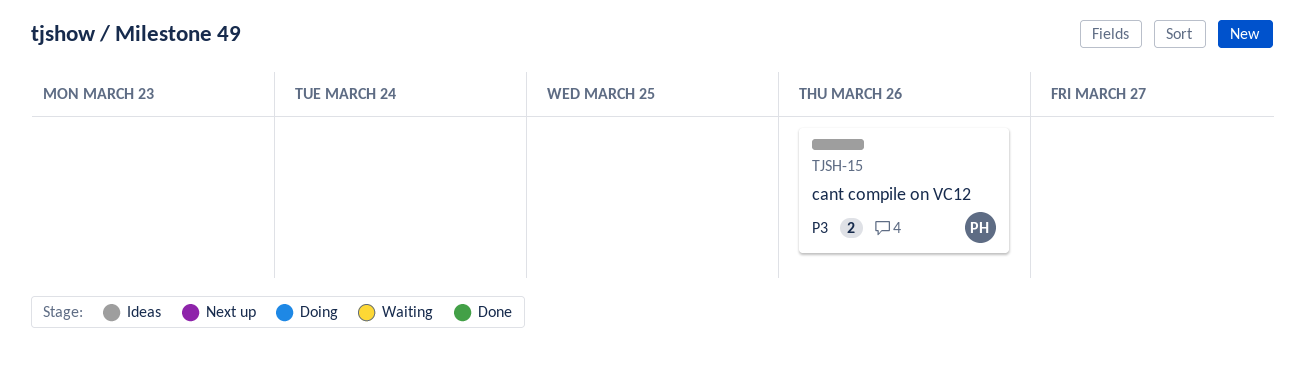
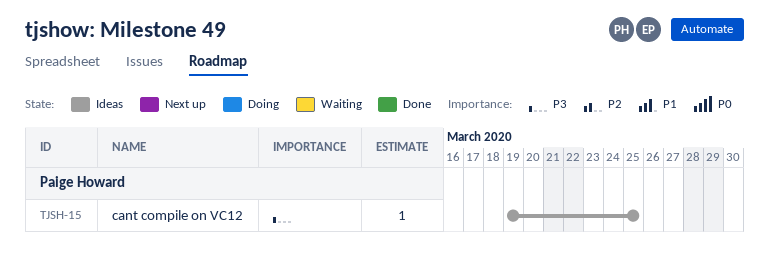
TJSH-15, estimate: 2 -> 1
TJSH-15, due: Mar 26 -> Mar 25

